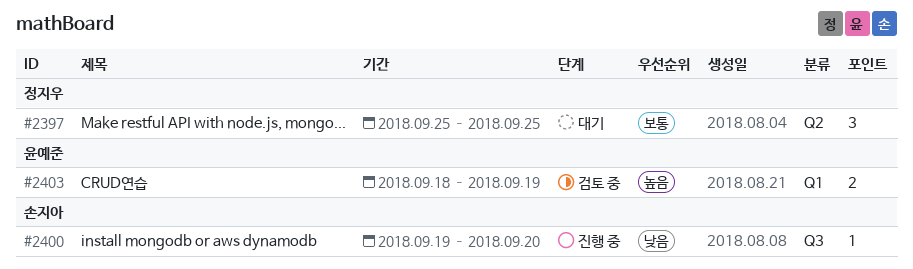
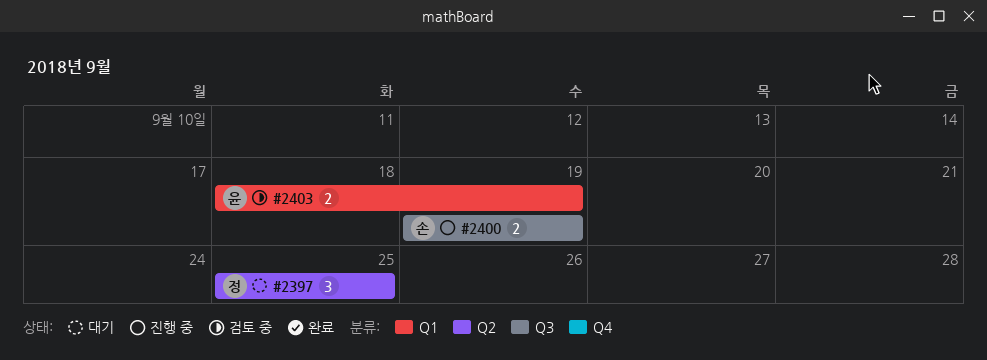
#2400, estimate: 1 -> 2
#2400, due: Sep 20 -> Sep 19

